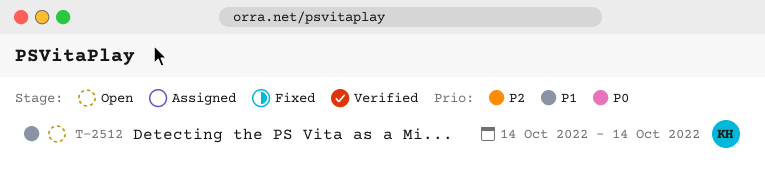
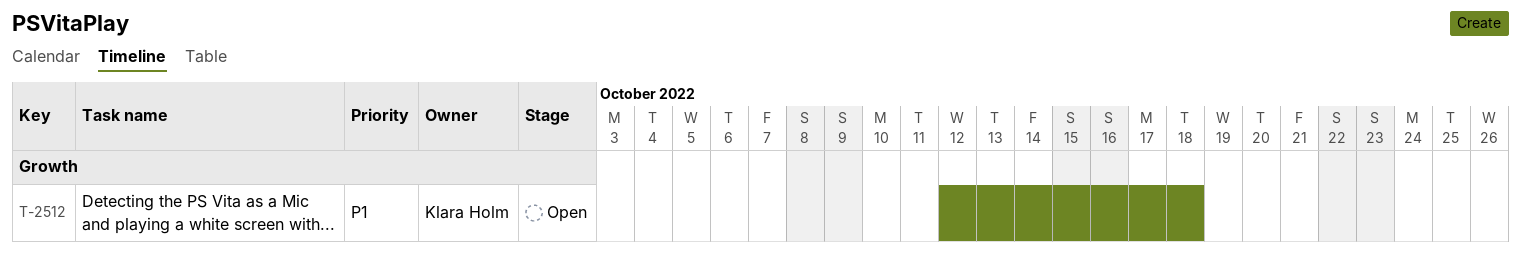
T-2512, start: Oct 14 -> Oct 12
T-2512, due: Oct 14 -> Oct 18

